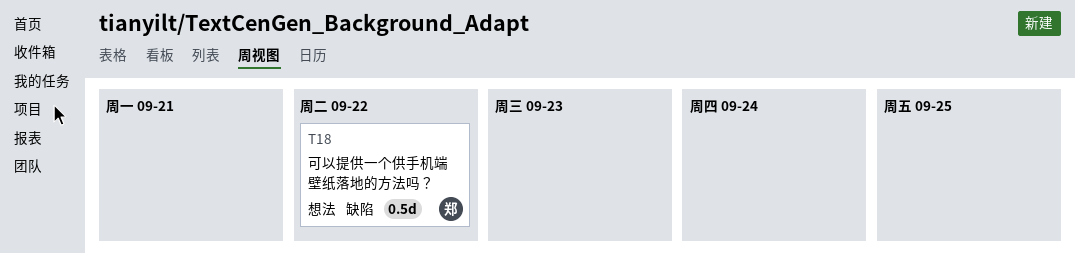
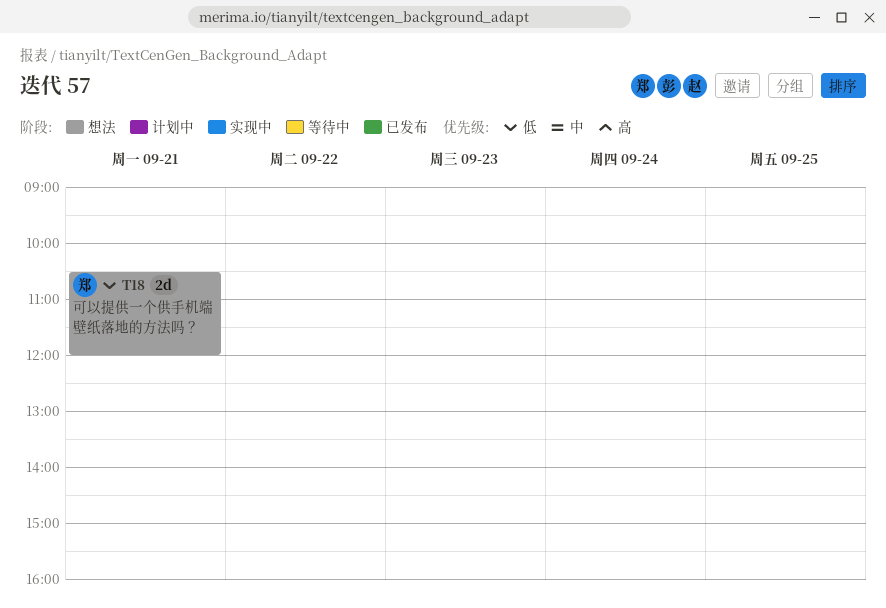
T18, estimate: 0.5d -> 2d
T18, day: Sep 22 -> Sep 21

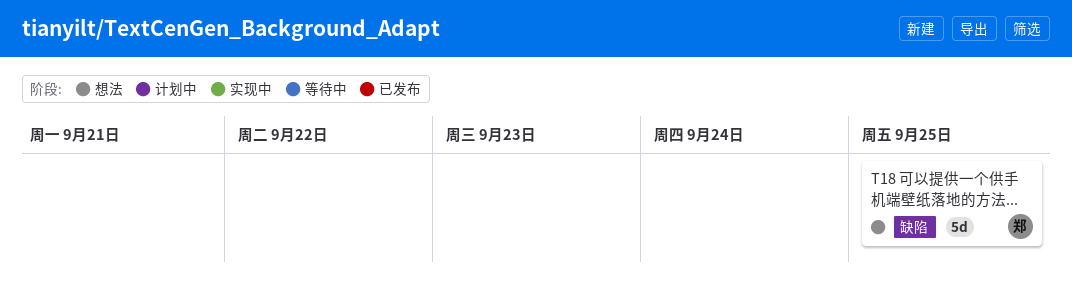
T18, estimate: 2d -> 5d
T18, day: Sep 21 -> Sep 25

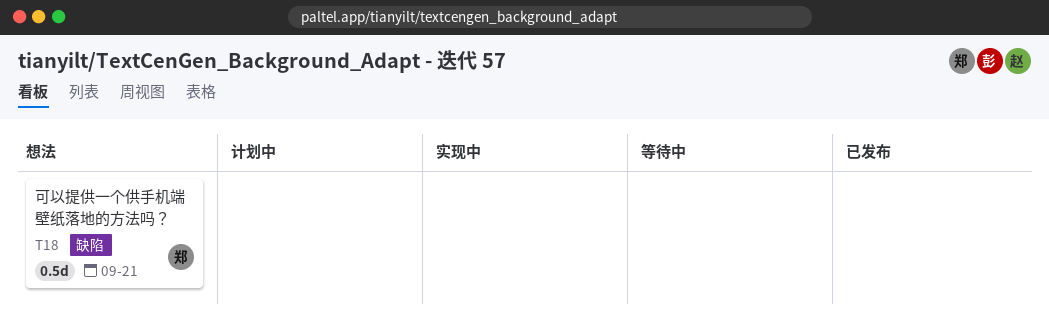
T18, estimate: 5d -> 0.5d
T18, day: Sep 25 -> Sep 21

